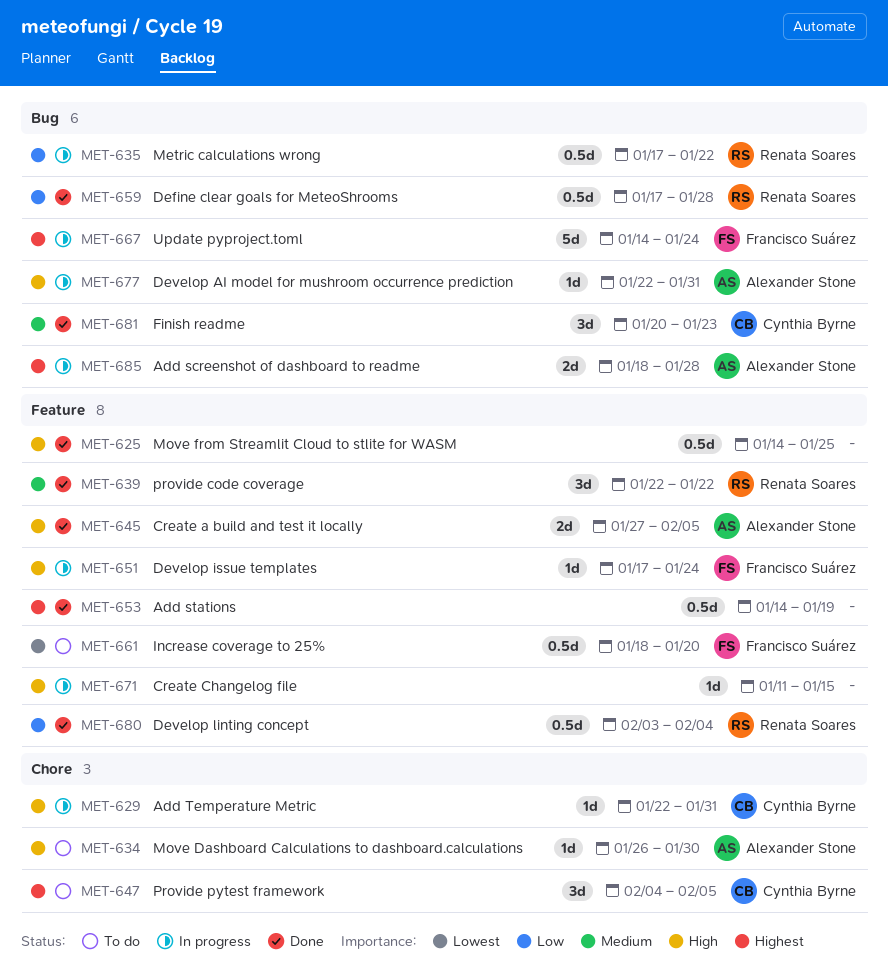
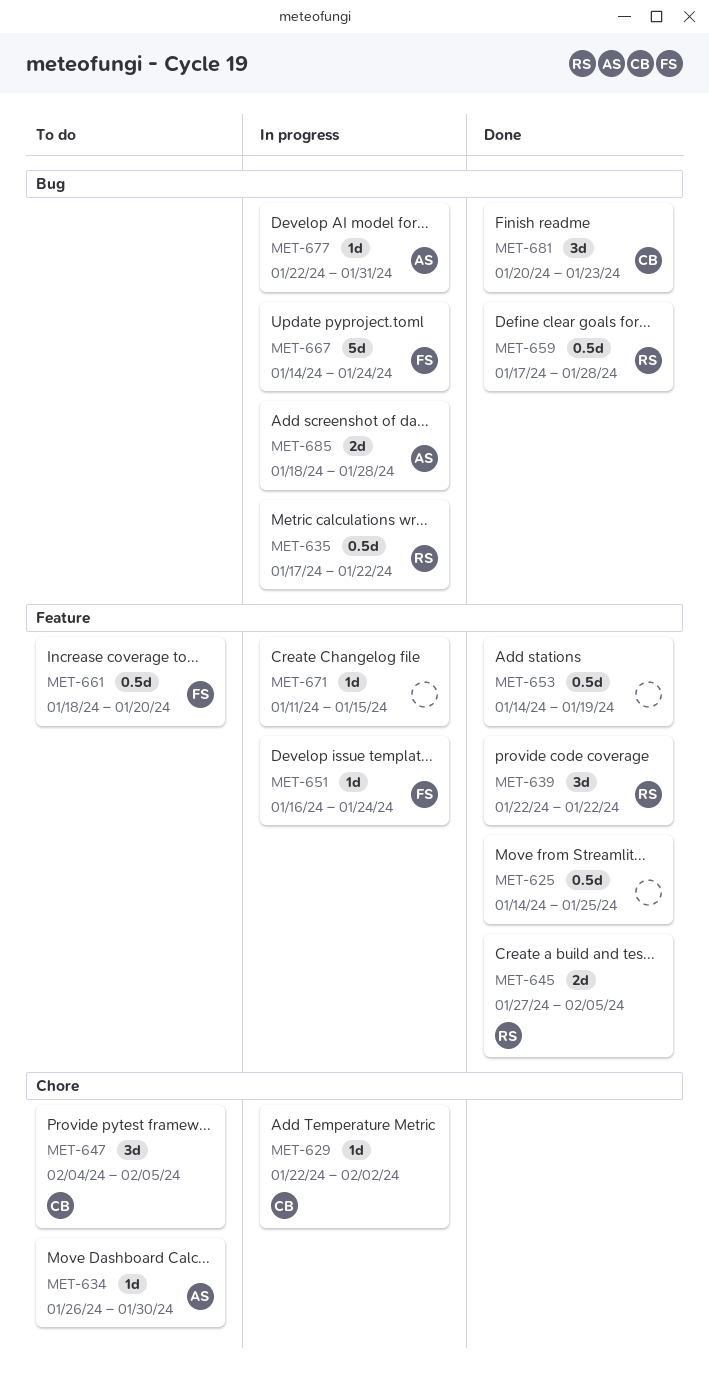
MET-629, due: Jan 31 -> Feb 2
MET-645, owner: Alexander Stone -> Renata Soares
MET-651, start: Jan 17 -> Jan 16
MET-680: present -> none

